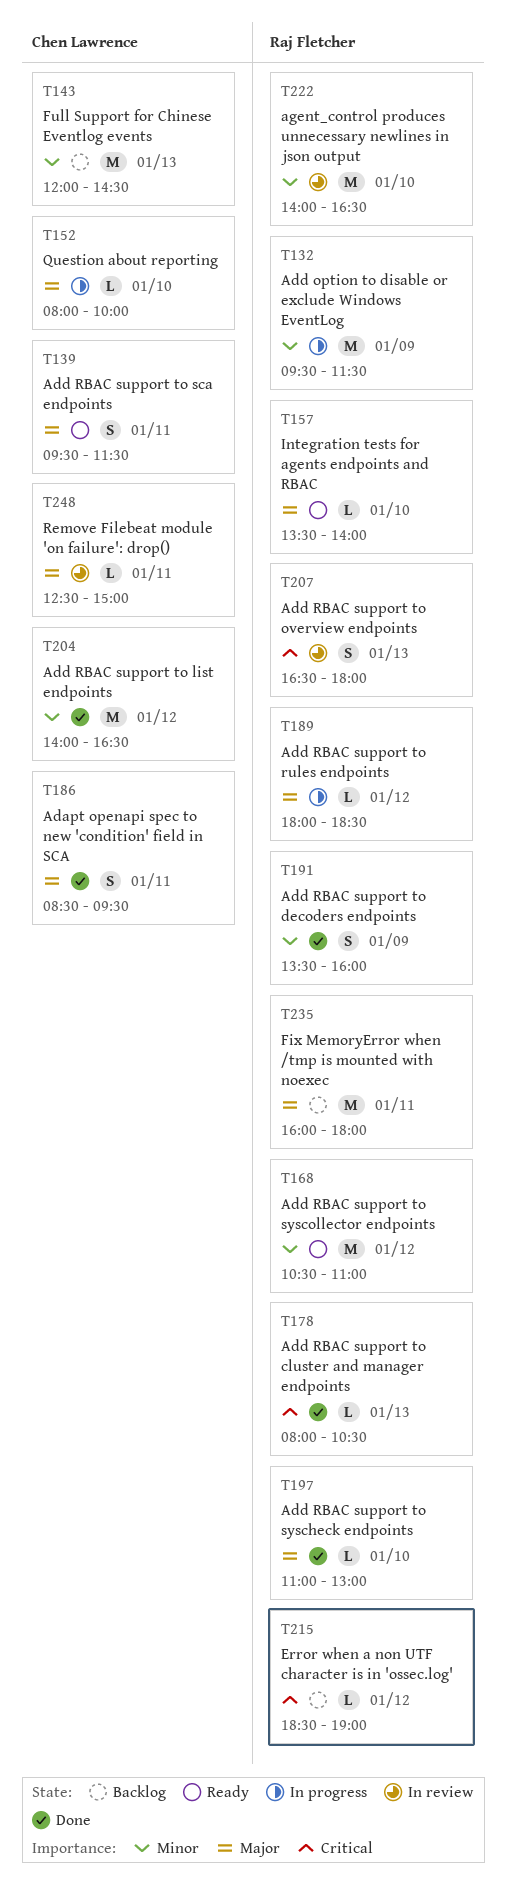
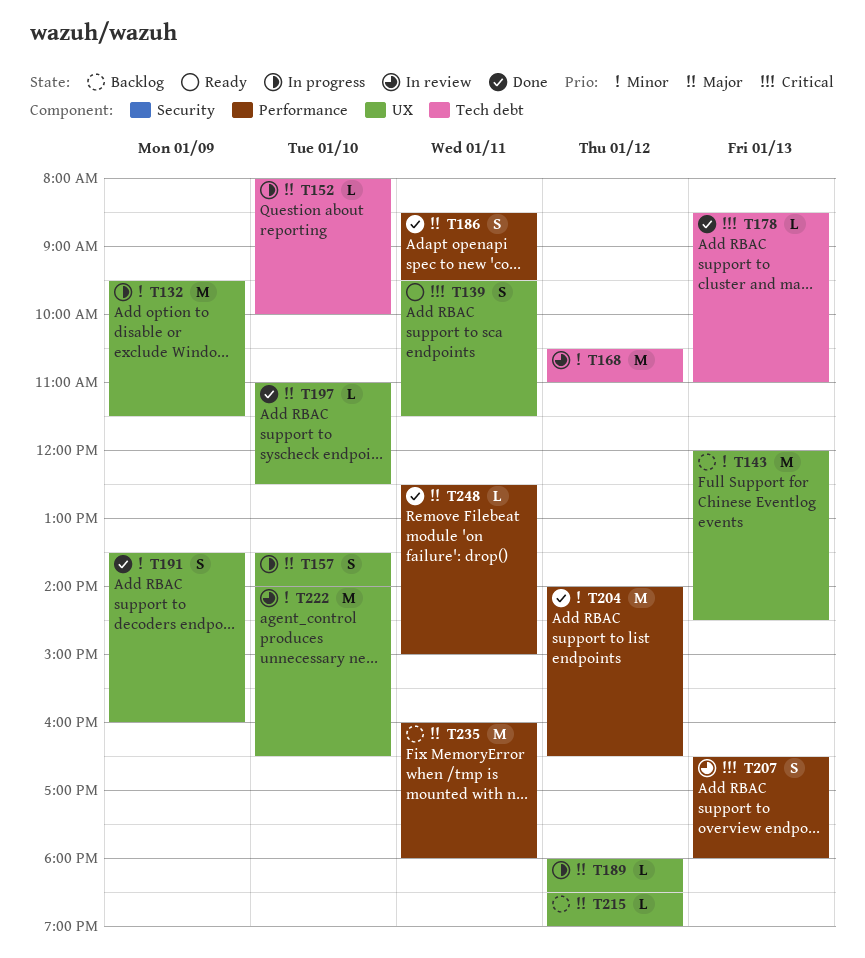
T139, priority: Major -> Critical
T157, status: Ready -> In progress
T157, estimate: L -> S
T168, status: Ready -> In review
T178, begins: 08:00 -> 08:30
T178, ends: 10:30 -> 11:00
T197, ends: 13:00 -> 12:30
T215, priority: Critical -> Major
T248, status: In review -> Done

